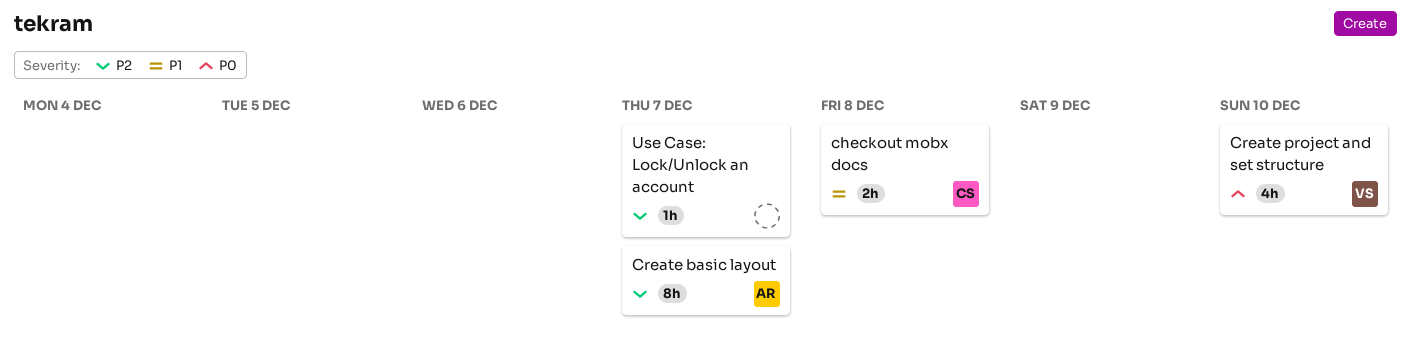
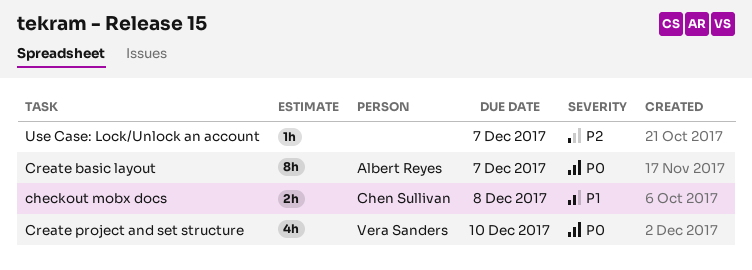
Create basic layout, priority: P2 -> P0

